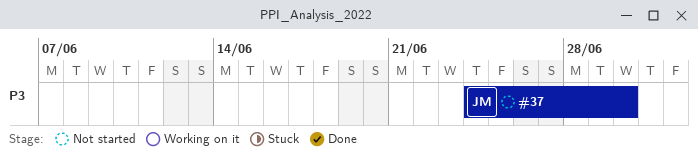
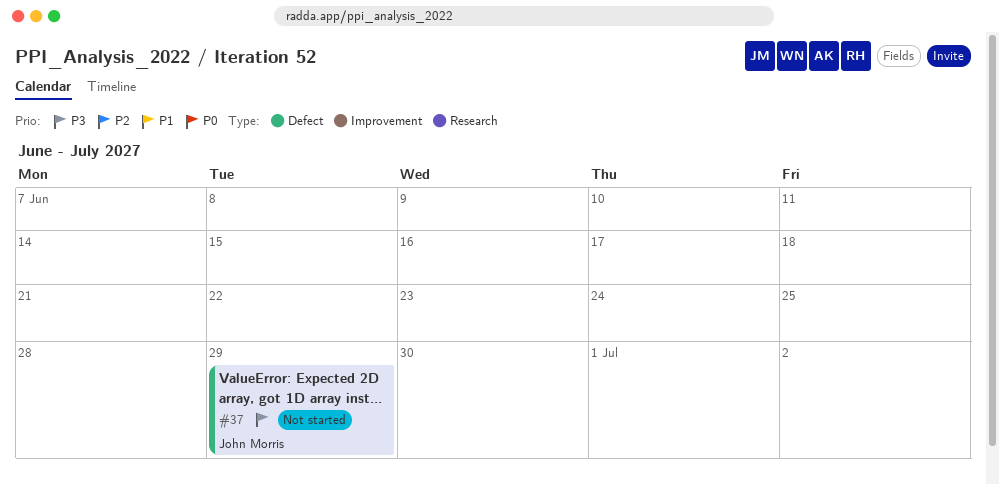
#37, due: Jun 30 -> Jun 29

